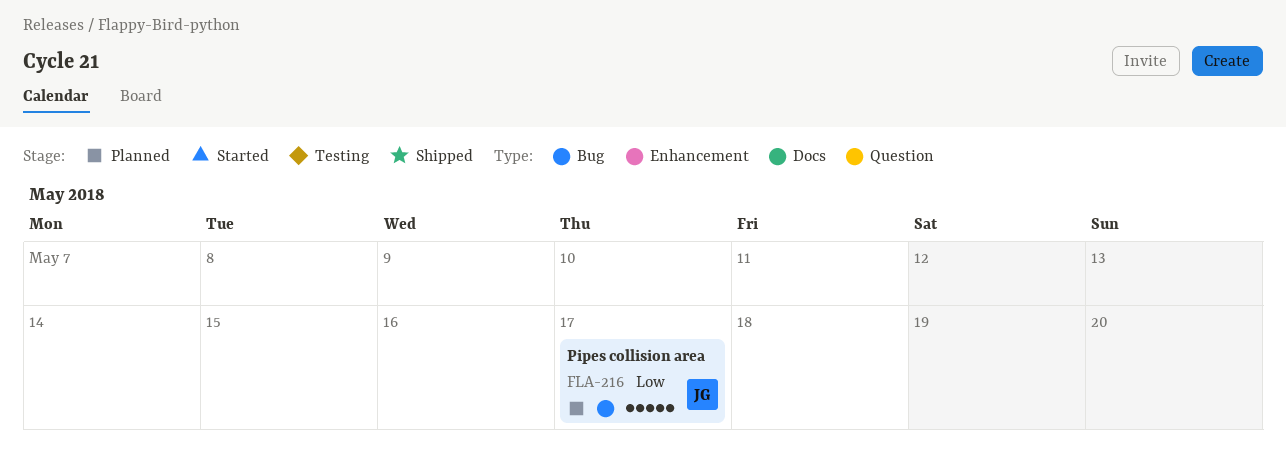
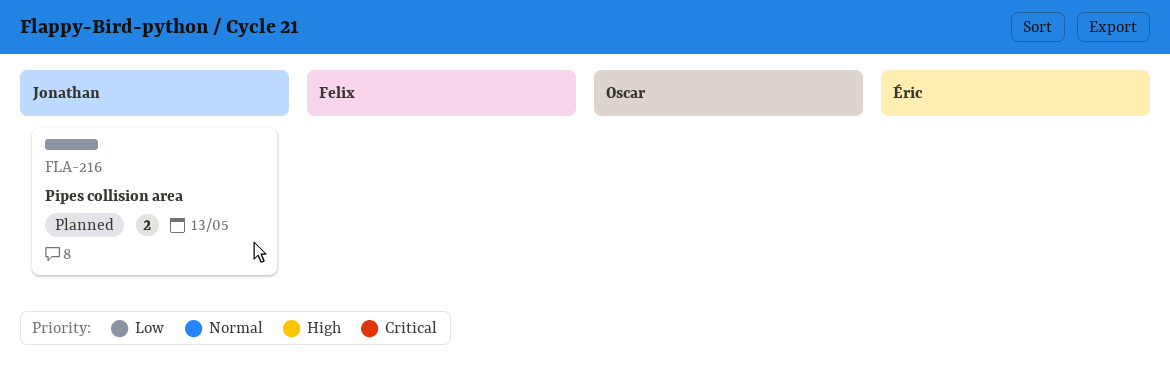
FLA-216, estimate: 5 -> 2
FLA-216, due: May 17 -> May 13

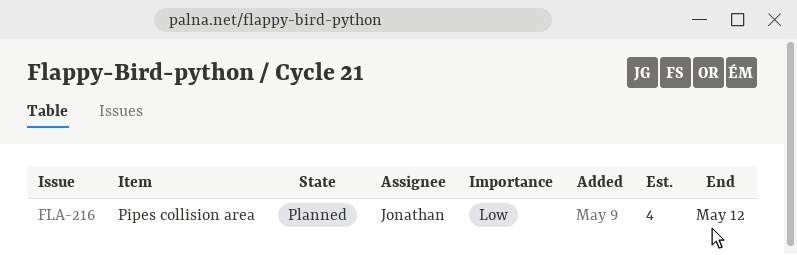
FLA-216, estimate: 2 -> 4
FLA-216, due: May 13 -> May 12

